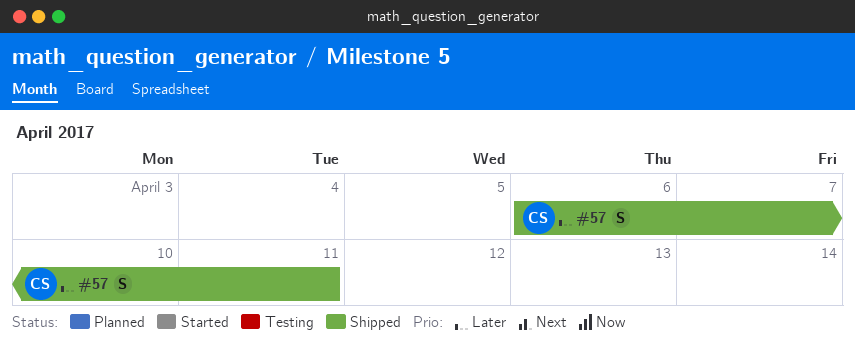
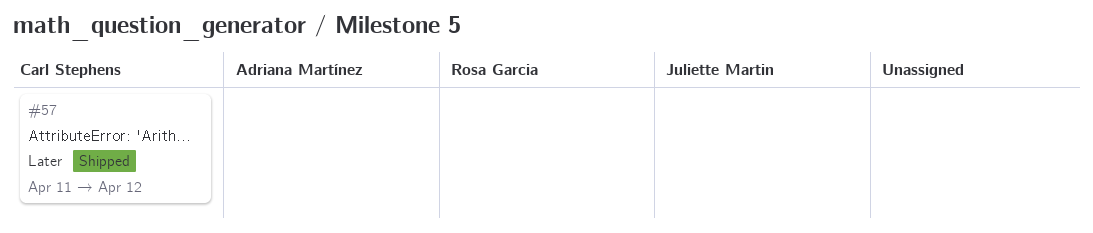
#57, start: Apr 6 -> Apr 11
#57, due: Apr 11 -> Apr 12

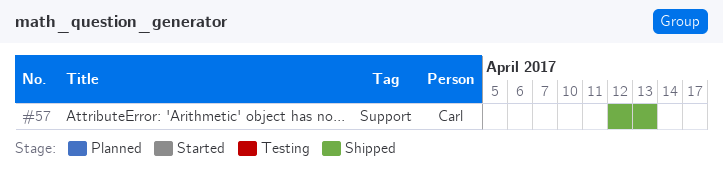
#57, start: Apr 11 -> Apr 12
#57, due: Apr 12 -> Apr 13

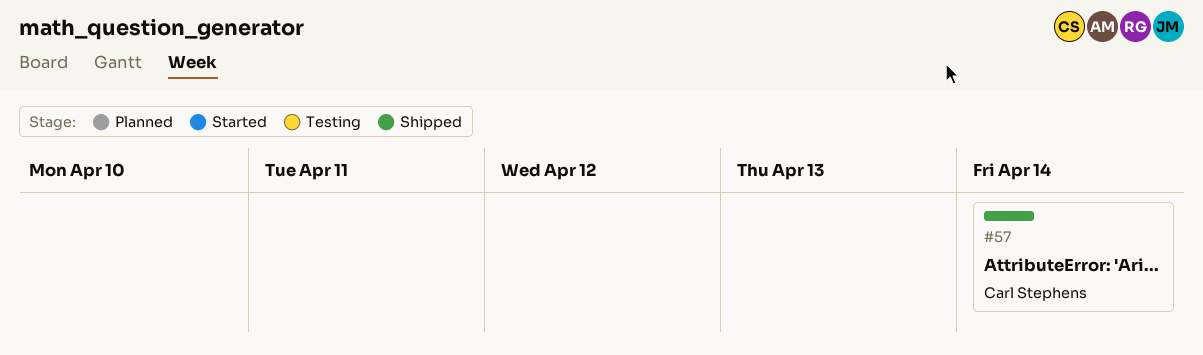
#57, due: Apr 13 -> Apr 14

